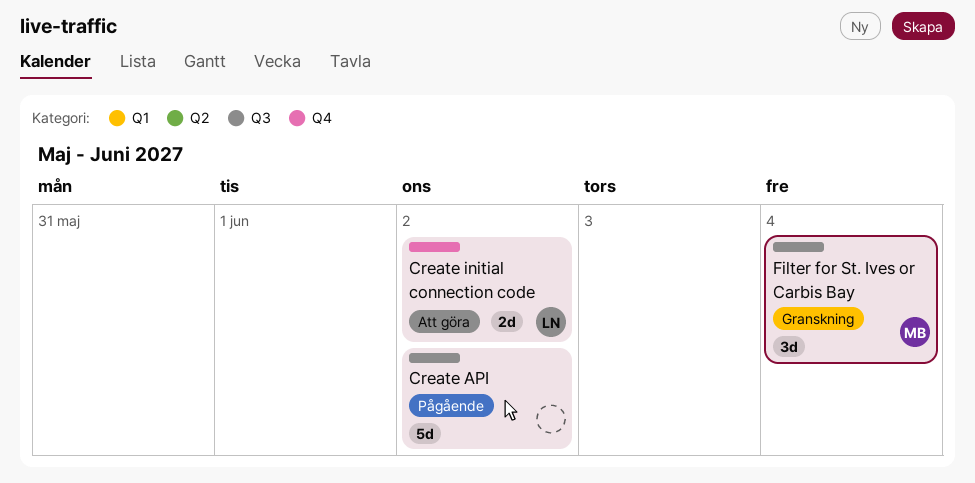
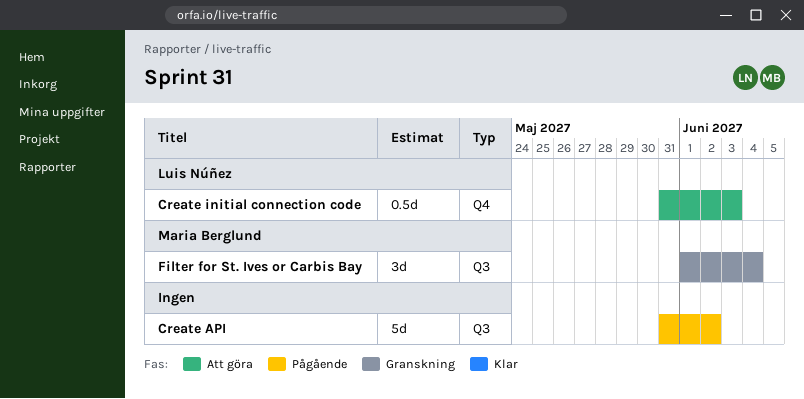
Create initial connection code, estimate: 2d -> 0.5d
Create initial connection code, due: Jun 2 -> Jun 3

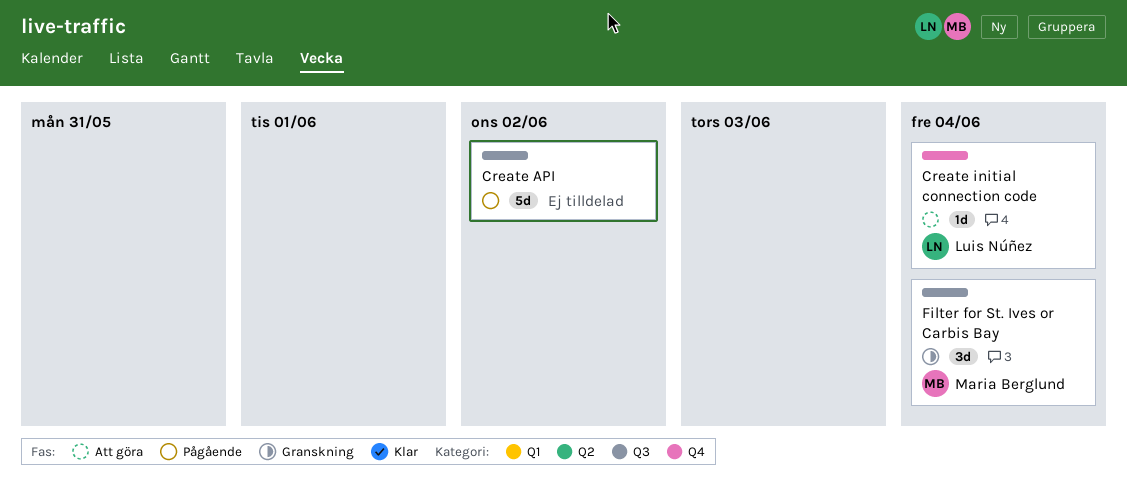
Create initial connection code, estimate: 0.5d -> 1d
Create initial connection code, due: Jun 3 -> Jun 4

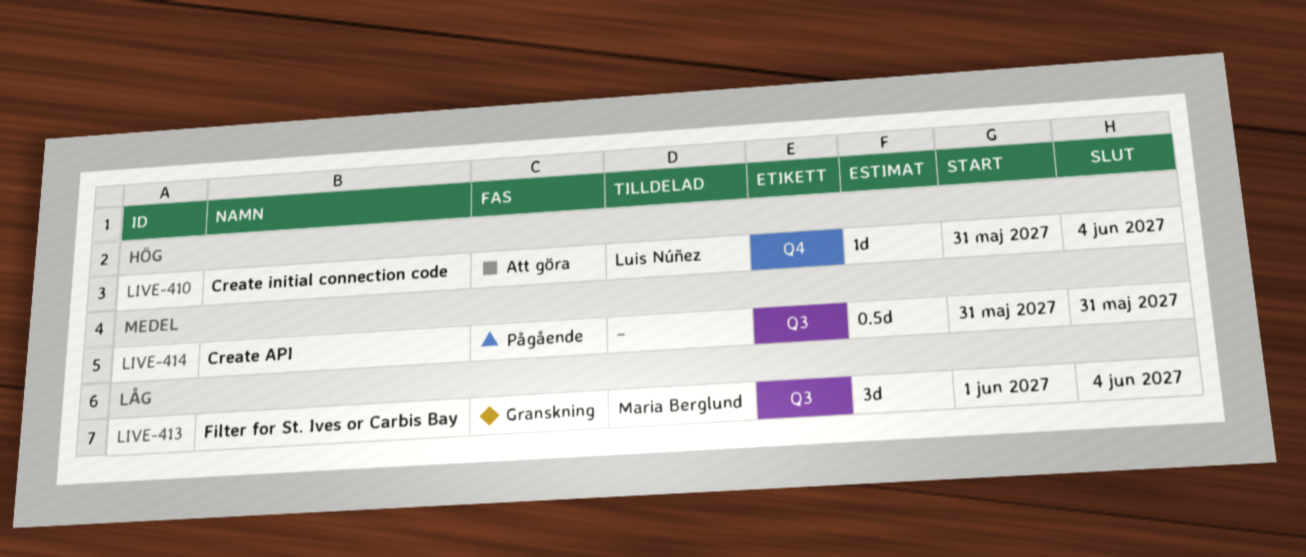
Create API, estimate: 5d -> 0.5d
Create API, due: Jun 2 -> May 31

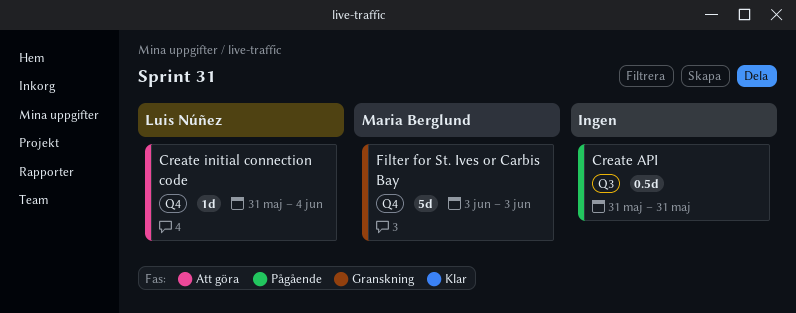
Filter for St. Ives or Carbis Bay, label: Q3 -> Q4
Filter for St. Ives or Carbis Bay, estimate: 3d -> 5d
Filter for St. Ives or Carbis Bay, start: Jun 1 -> Jun 3
Filter for St. Ives or Carbis Bay, due: Jun 4 -> Jun 3

